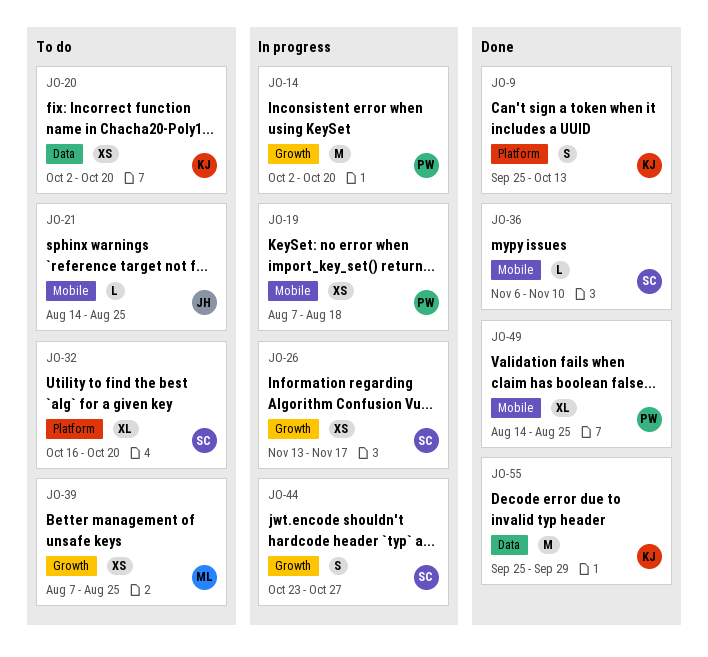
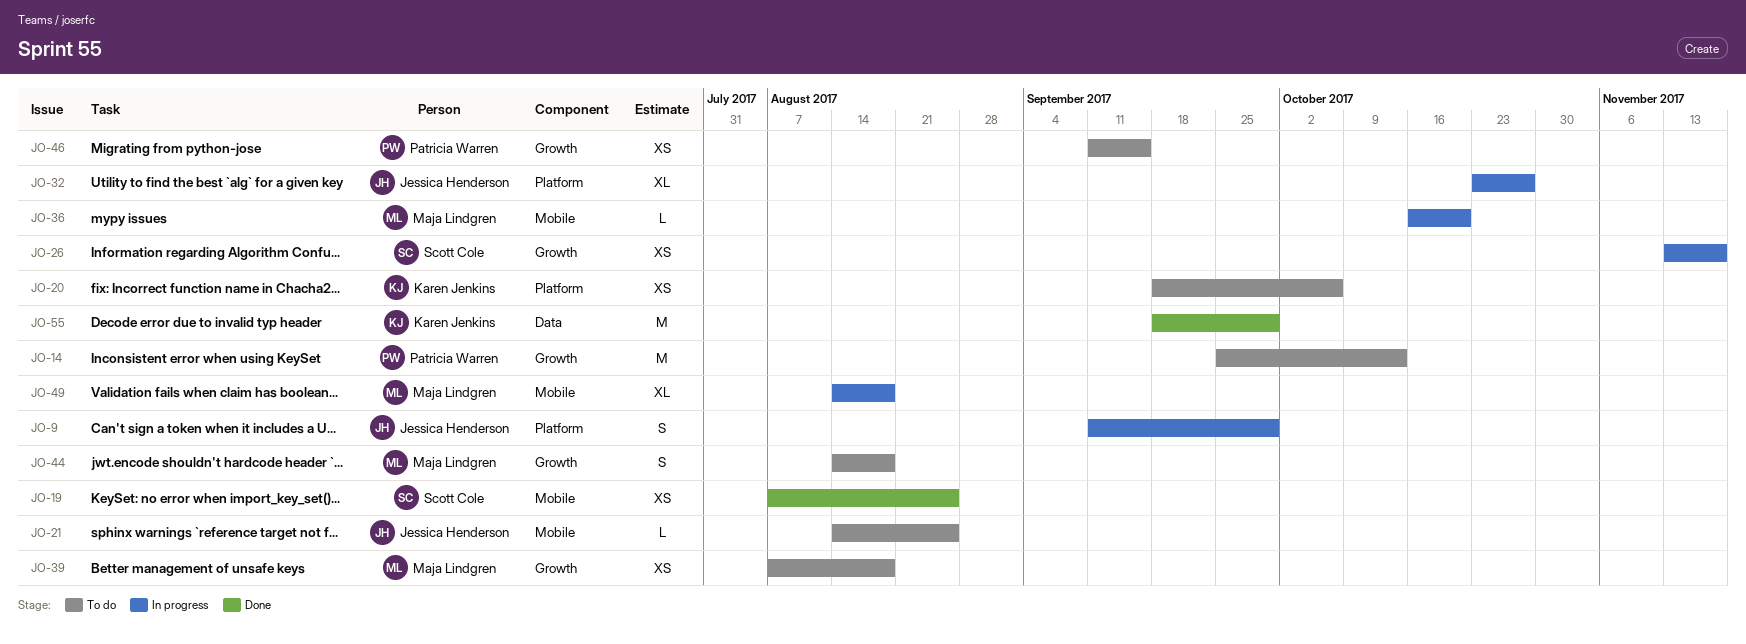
JO-9, status: Done -> In progress
JO-9, owner: Karen Jenkins -> Jessica Henderson
JO-9, start: Sep 25 -> Sep 11
JO-9, due: Oct 13 -> Sep 29
JO-14, status: In progress -> To do
JO-14, start: Oct 2 -> Sep 25
JO-14, due: Oct 20 -> Oct 13
JO-19, status: In progress -> Done
JO-19, owner: Patricia Warren -> Scott Cole
JO-19, due: Aug 18 -> Aug 25
JO-20, label: Data -> Platform
JO-20, start: Oct 2 -> Sep 18
JO-20, due: Oct 20 -> Oct 6
JO-32, status: To do -> In progress
JO-32, owner: Scott Cole -> Jessica Henderson
JO-32, start: Oct 16 -> Oct 23
JO-32, due: Oct 20 -> Oct 27
JO-36, status: Done -> In progress
JO-36, owner: Scott Cole -> Maja Lindgren
JO-36, start: Nov 6 -> Oct 16
JO-36, due: Nov 10 -> Oct 20
JO-39, due: Aug 25 -> Aug 18
JO-44, status: In progress -> To do
JO-44, owner: Scott Cole -> Maja Lindgren
JO-44, start: Oct 23 -> Aug 14
JO-44, due: Oct 27 -> Aug 18
JO-46: none -> present
JO-49, status: Done -> In progress
JO-49, owner: Patricia Warren -> Maja Lindgren
JO-49, due: Aug 25 -> Aug 18
JO-55, start: Sep 25 -> Sep 18

